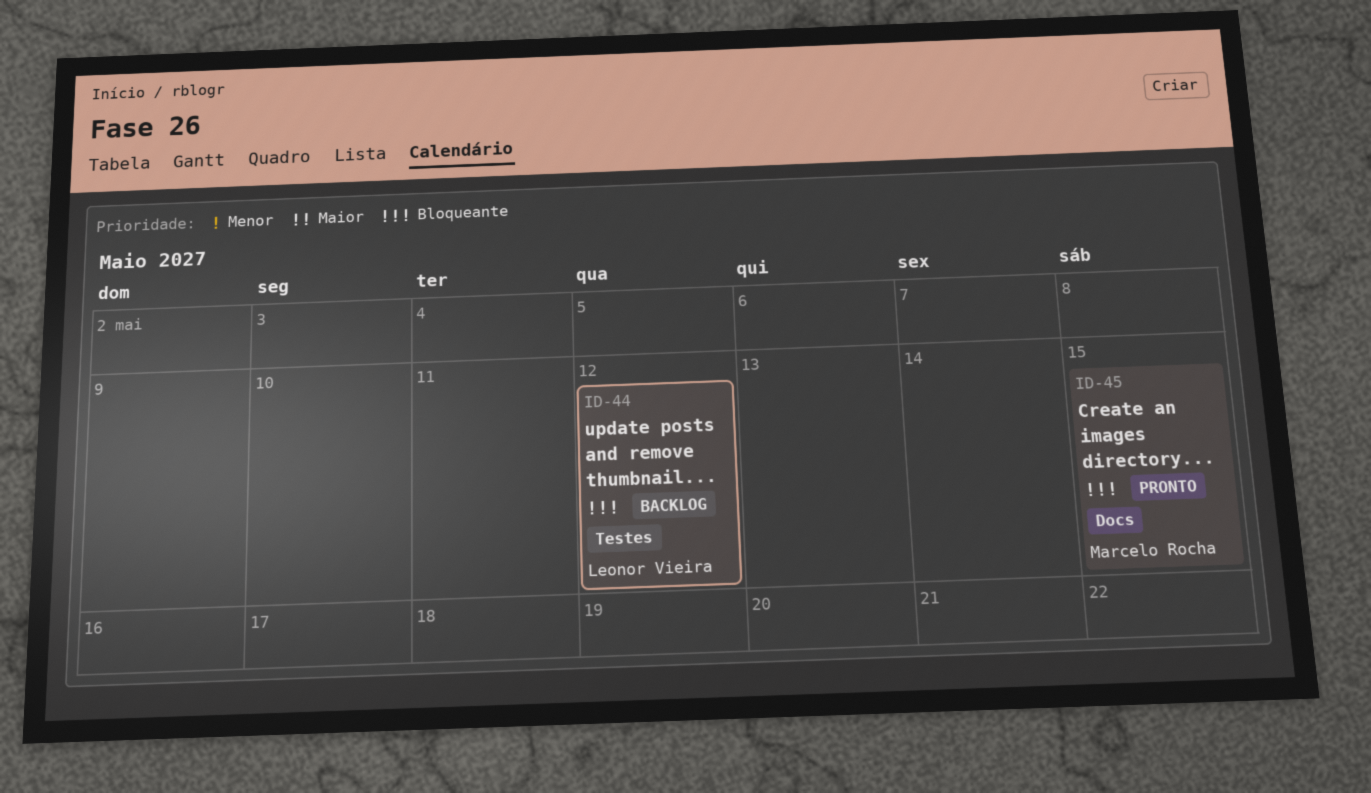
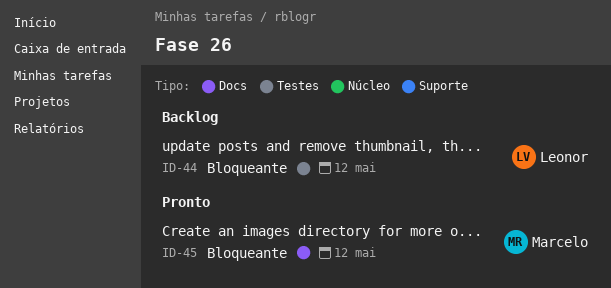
ID-45, due: May 15 -> May 12

